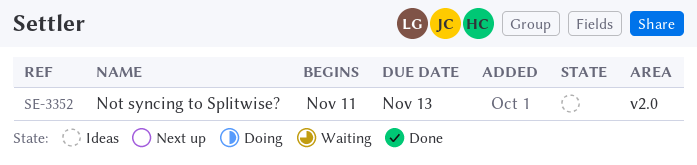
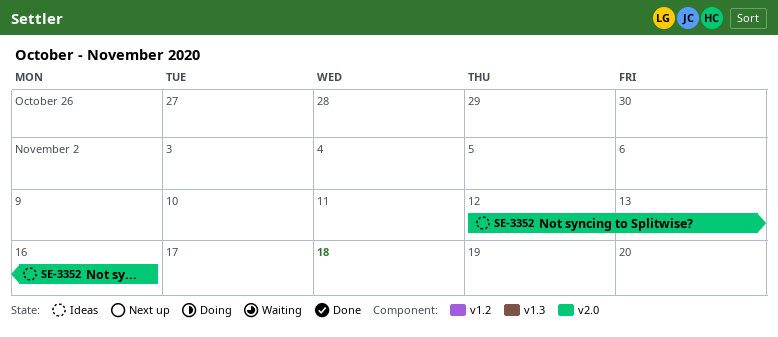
SE-3352, start: Nov 11 -> Nov 12
SE-3352, due: Nov 13 -> Nov 16

